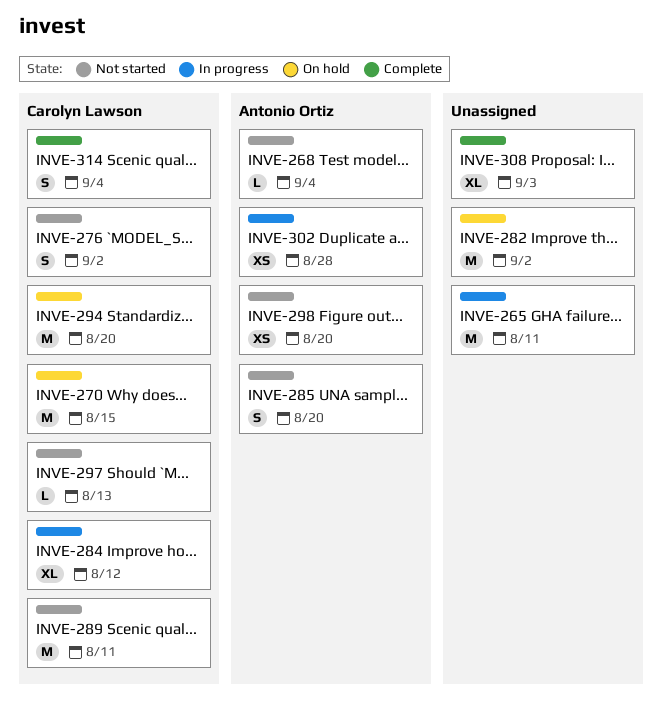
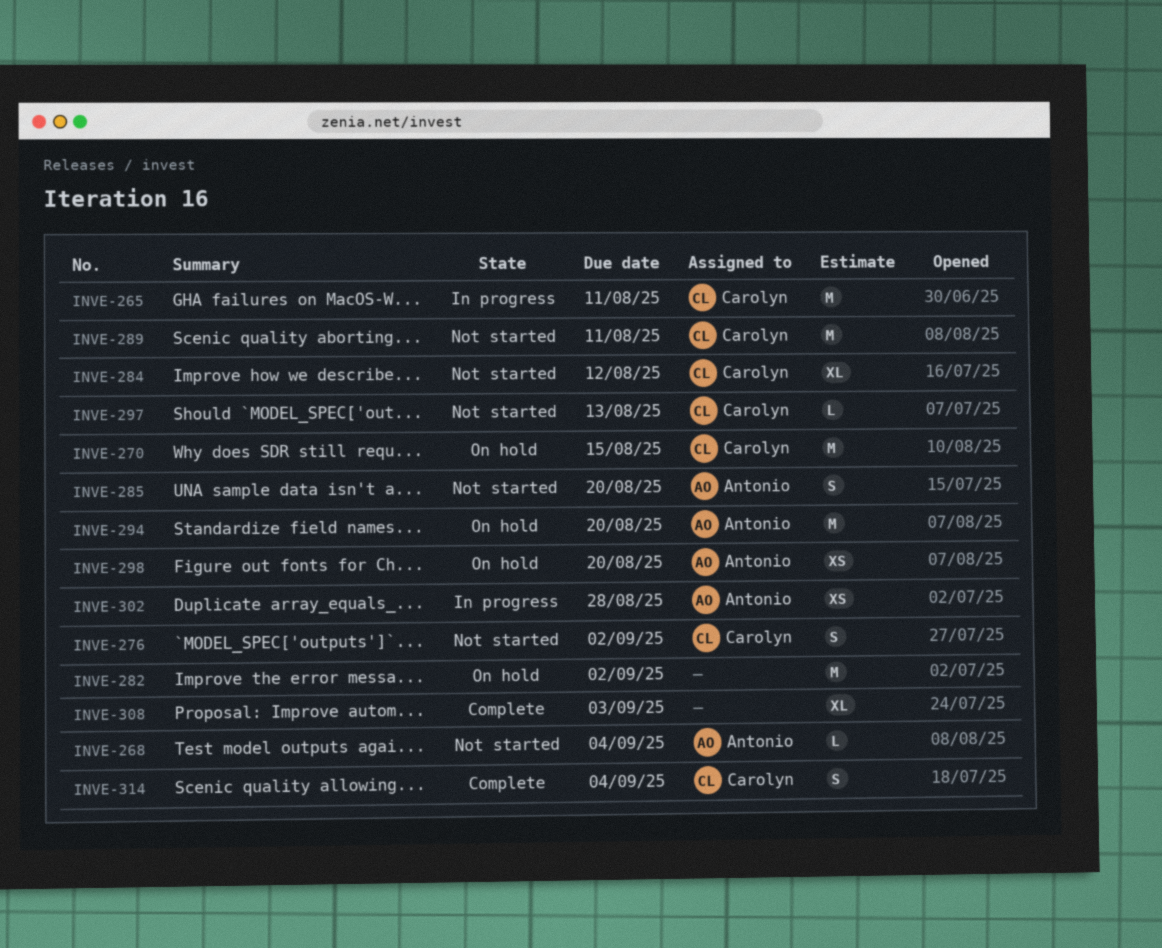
INVE-265, owner: none -> Carolyn Lawson
INVE-284, status: In progress -> Not started
INVE-294, owner: Carolyn Lawson -> Antonio Ortiz
INVE-298, status: Not started -> On hold

